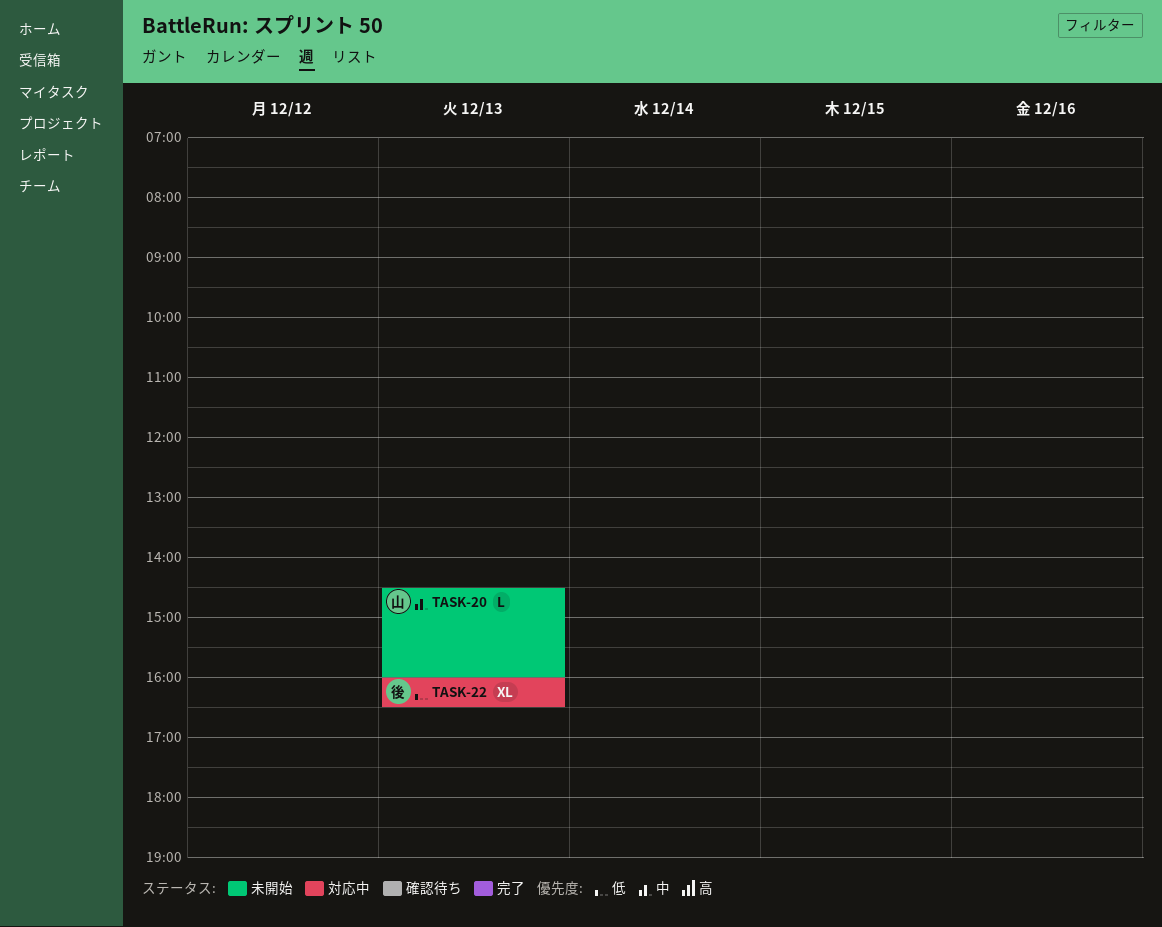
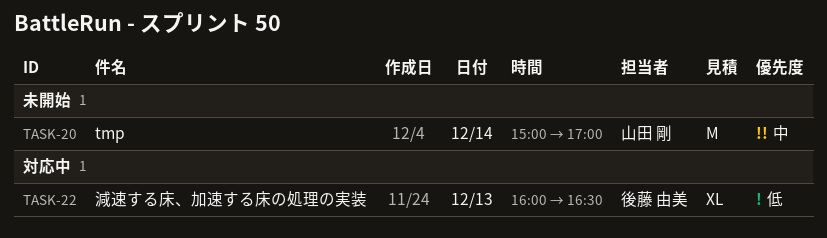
TASK-20, estimate: L -> M
TASK-20, day: Dec 13 -> Dec 14
TASK-20, begins: 14:30 -> 15:00
TASK-20, ends: 16:00 -> 17:00

